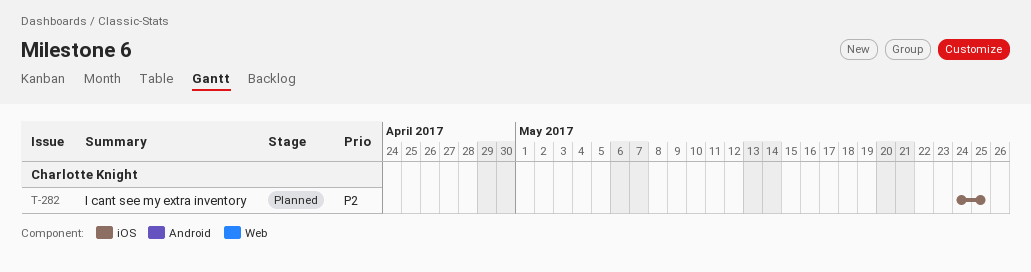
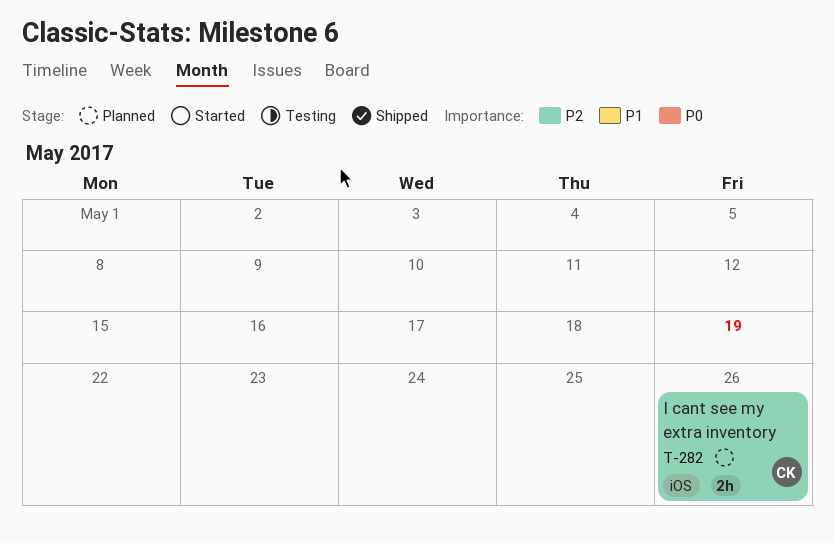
T-282, due: May 25 -> May 26

